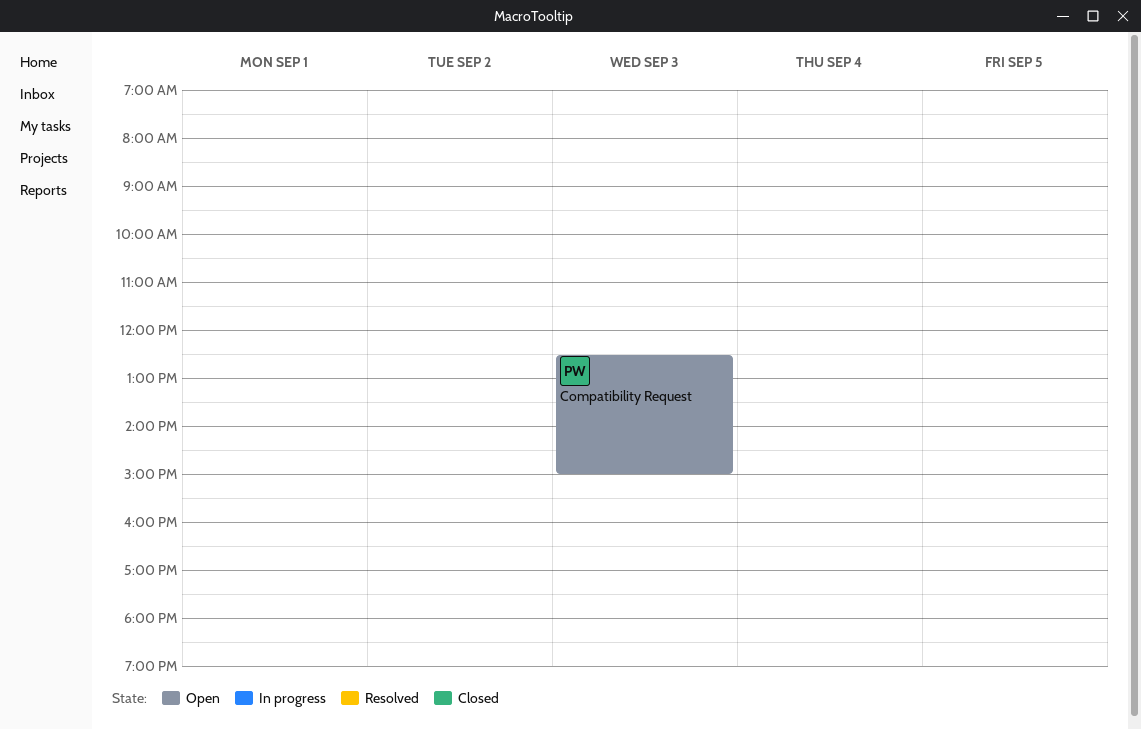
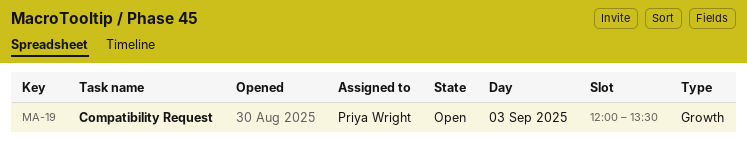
Compatibility Request, begins: 12:30 -> 12:00
Compatibility Request, ends: 15:00 -> 13:30

